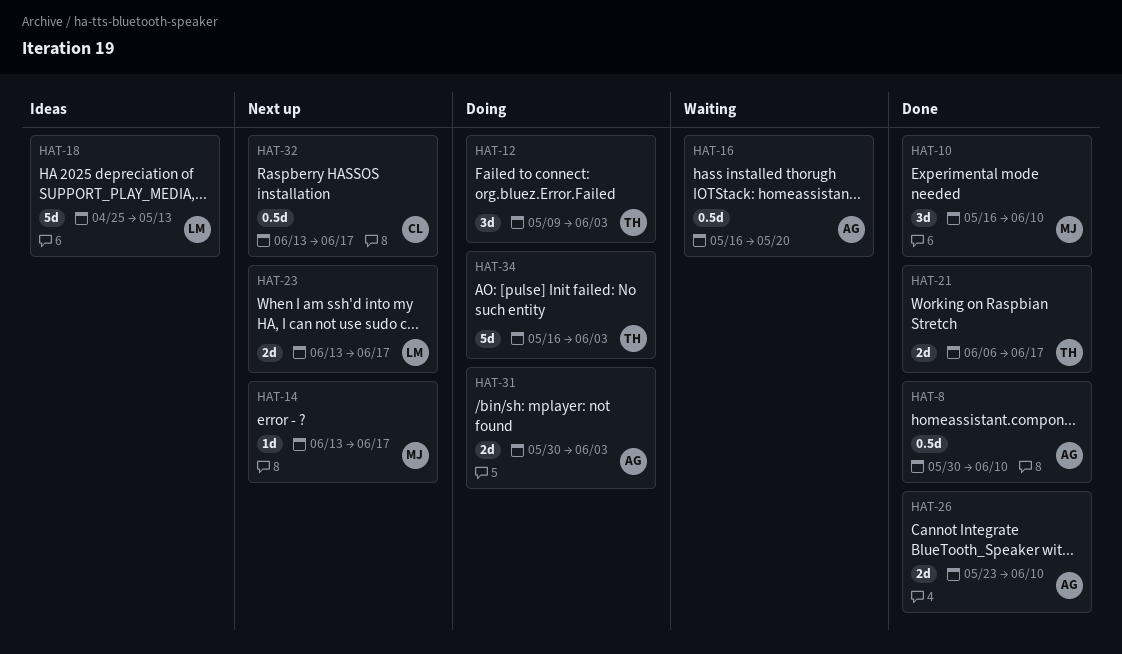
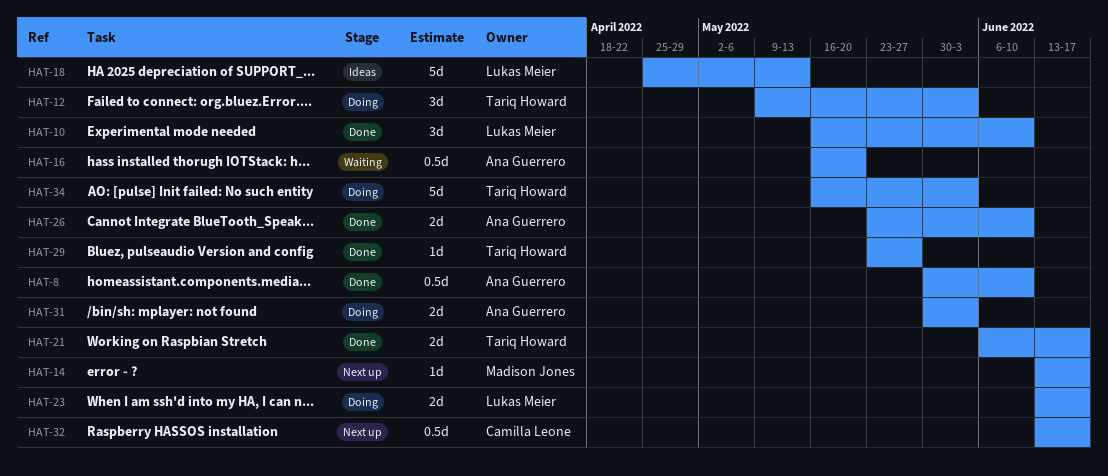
HAT-10, owner: Madison Jones -> Lukas Meier
HAT-23, status: Next up -> Doing
HAT-29: none -> present

